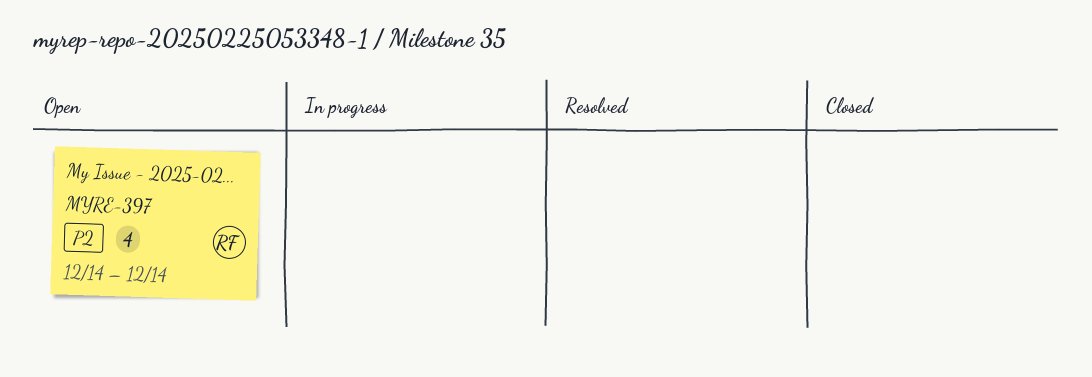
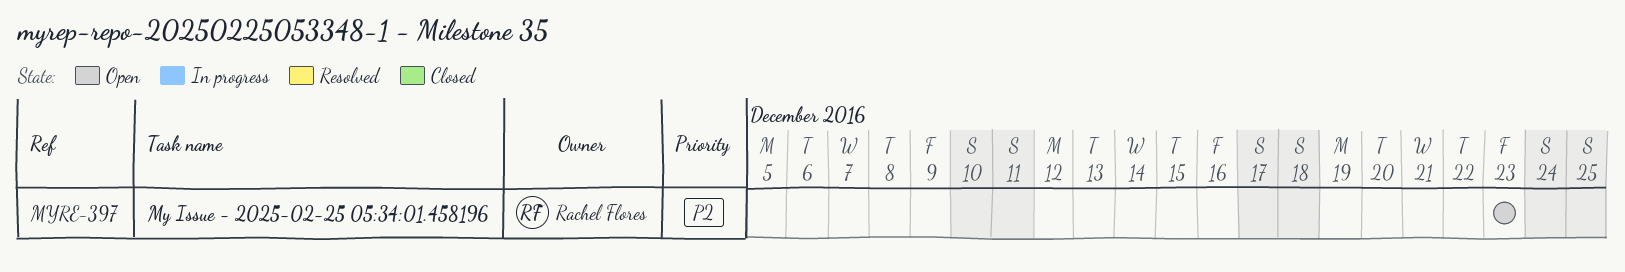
MYRE-397, start: Dec 14 -> Dec 23
MYRE-397, due: Dec 14 -> Dec 23

